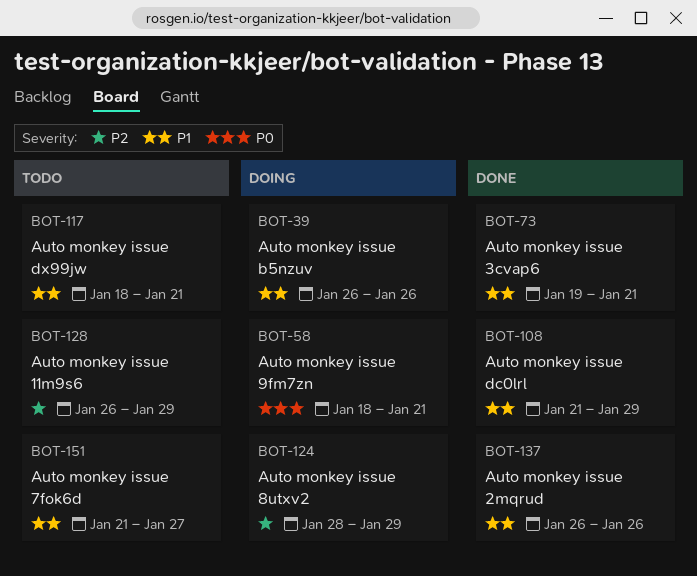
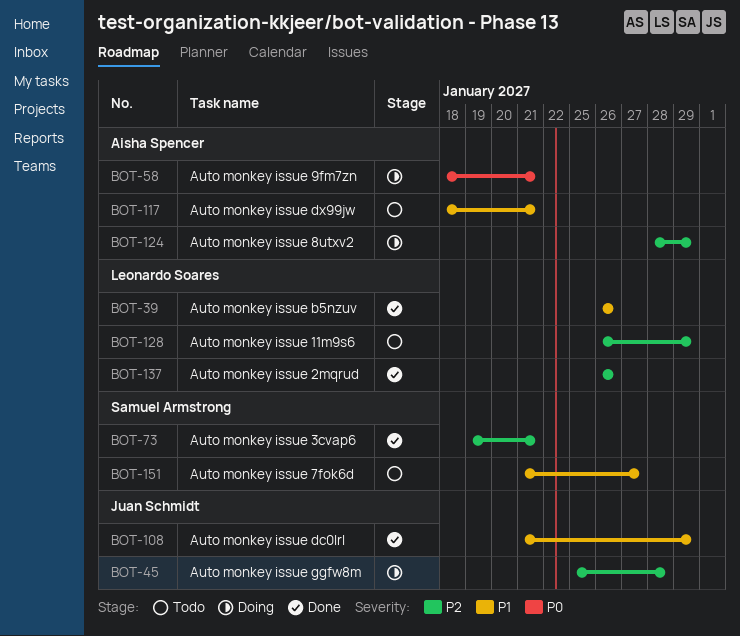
BOT-39, status: Doing -> Done
BOT-45: none -> present
BOT-73, priority: P1 -> P2
BOT-137, priority: P1 -> P2

